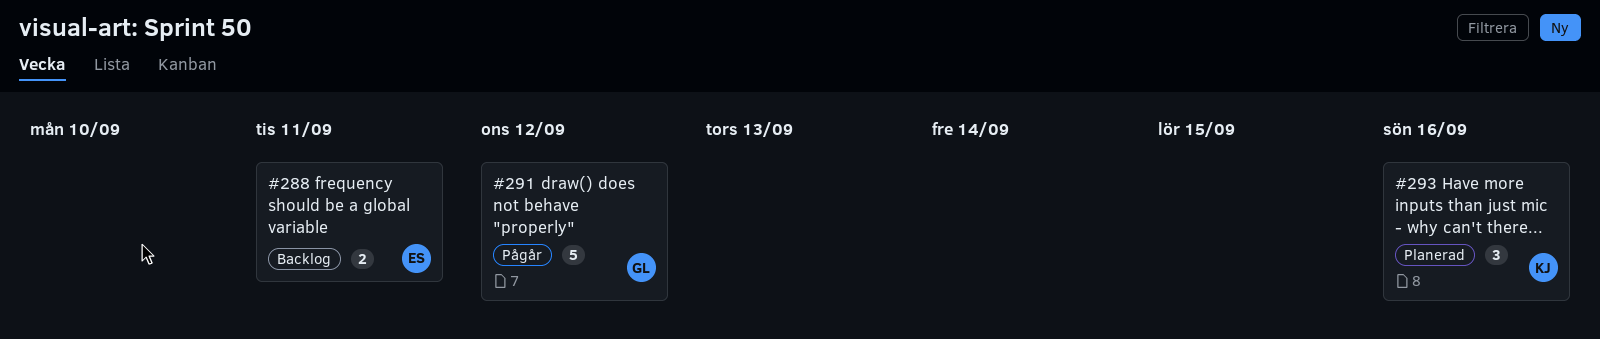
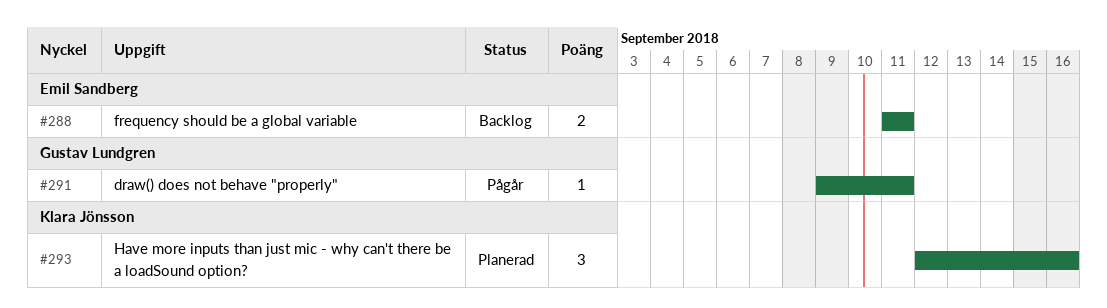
#291, estimate: 5 -> 1
#291, due: Sep 12 -> Sep 11

